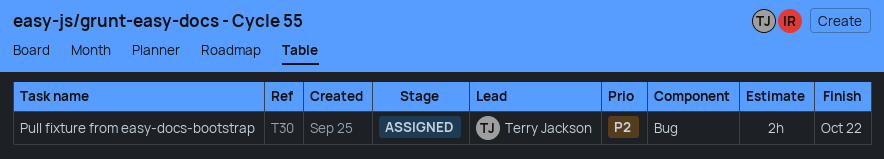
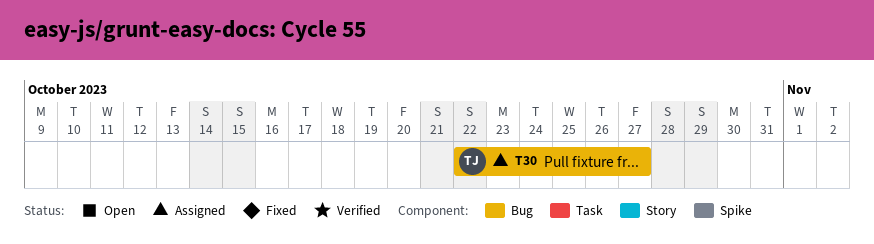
T30, due: Oct 22 -> Oct 27

